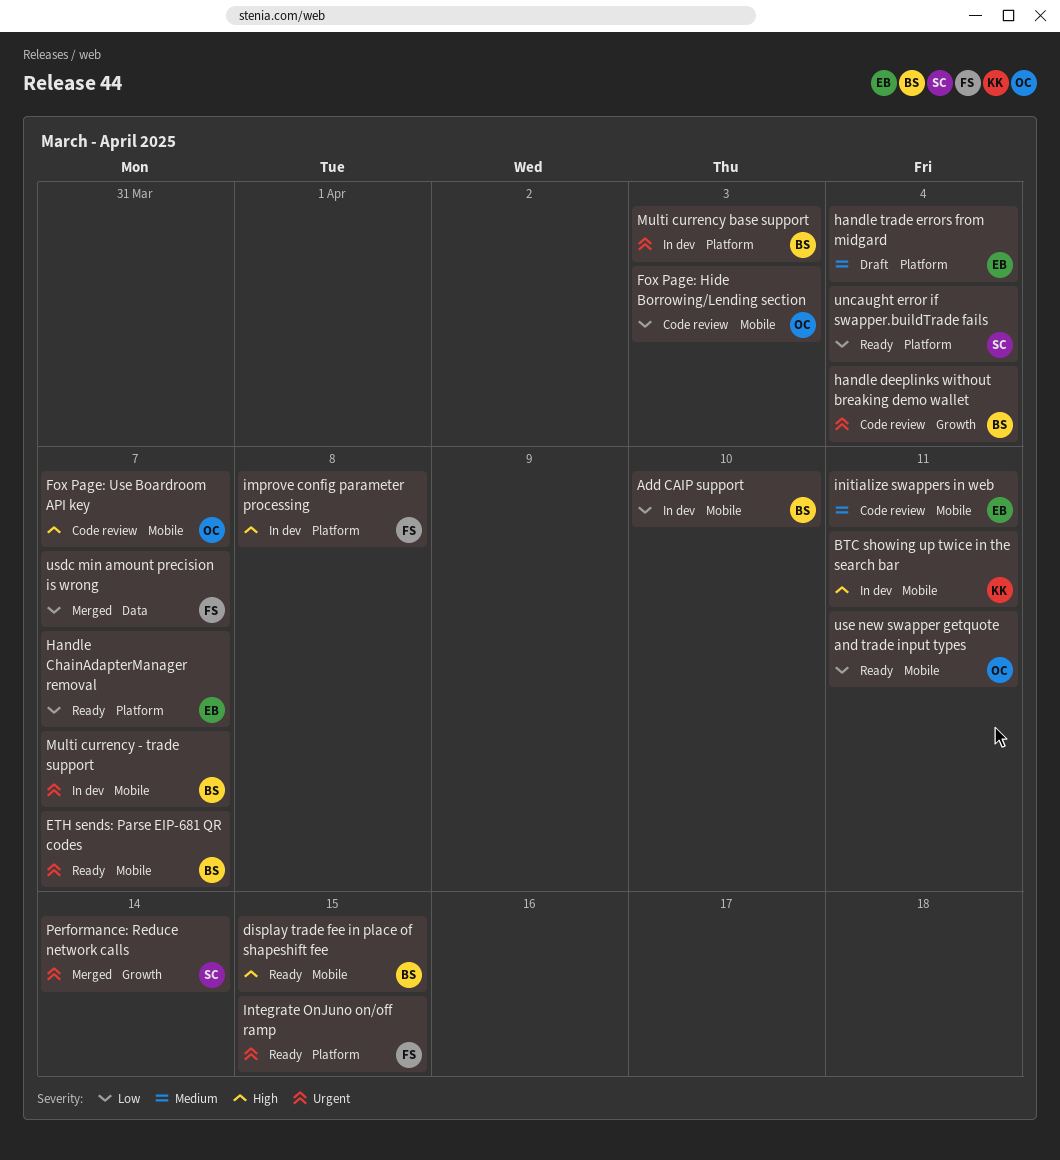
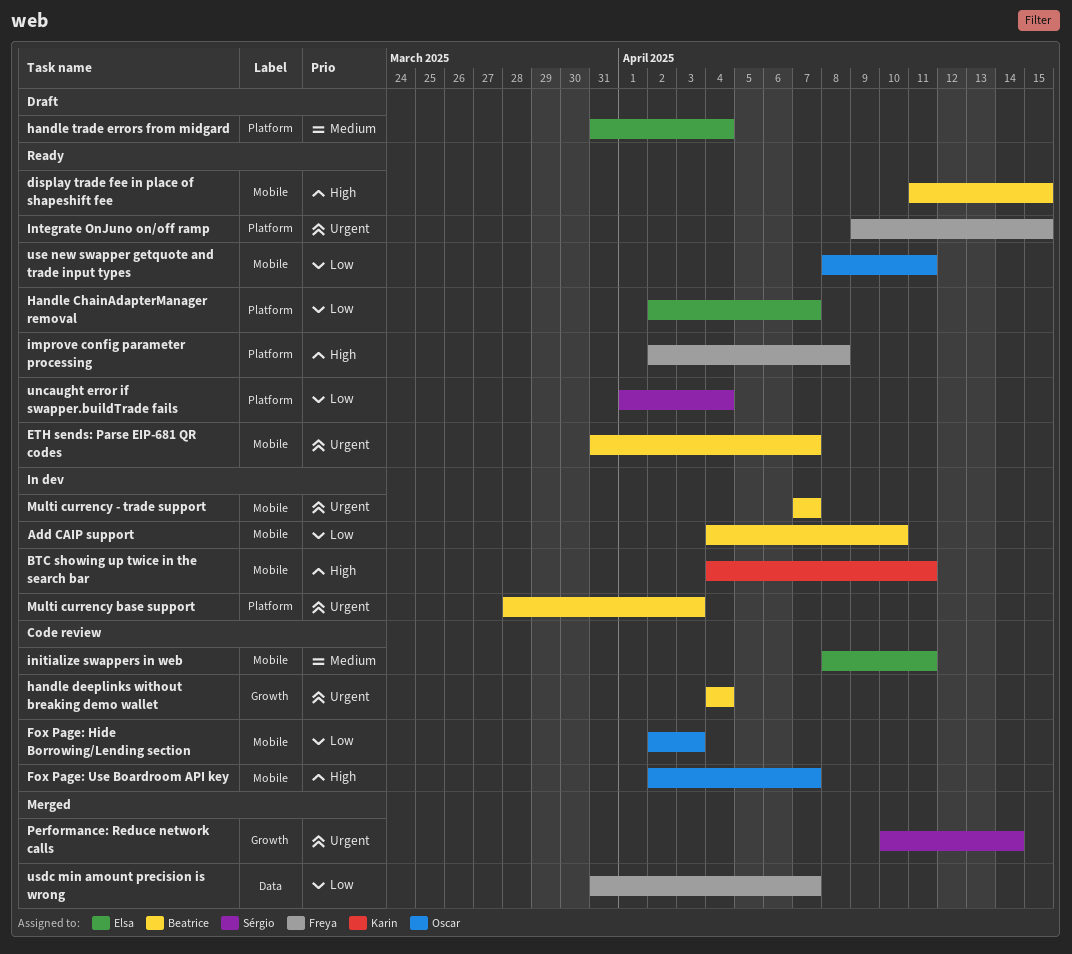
improve config parameter processing, status: In dev -> Ready

